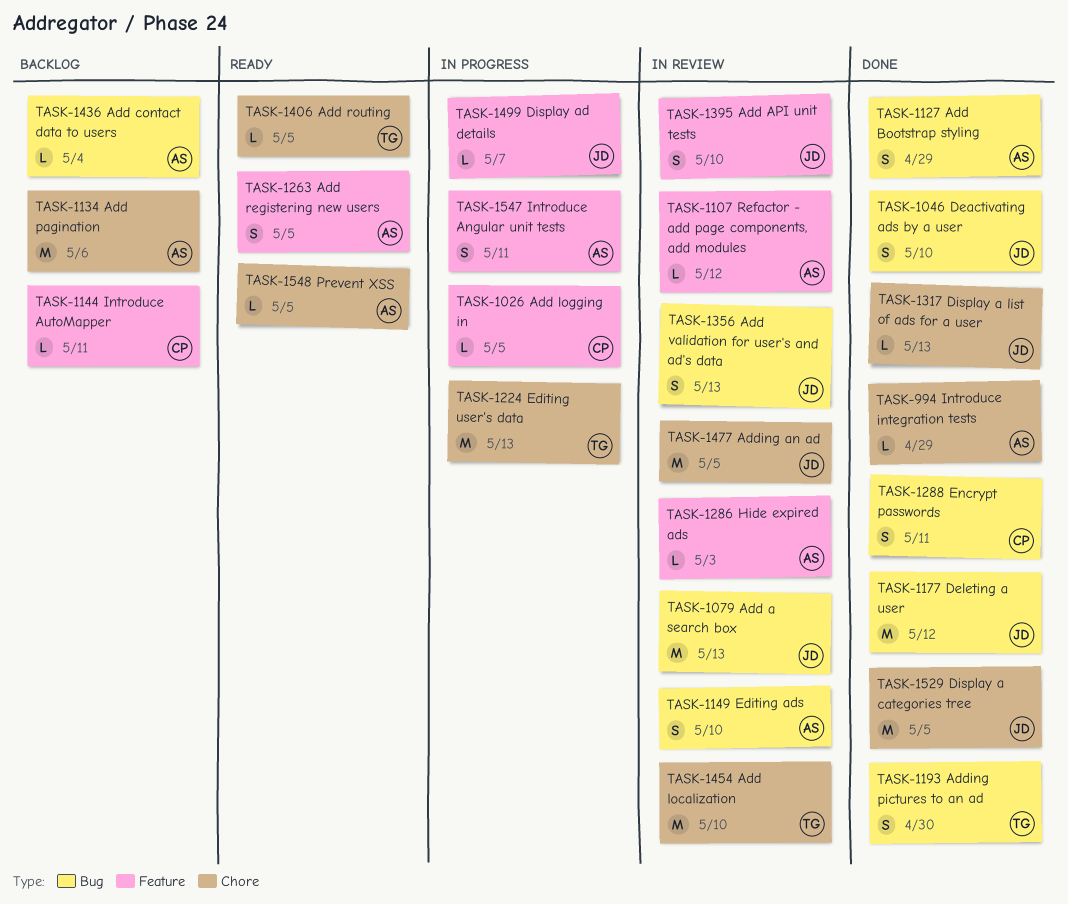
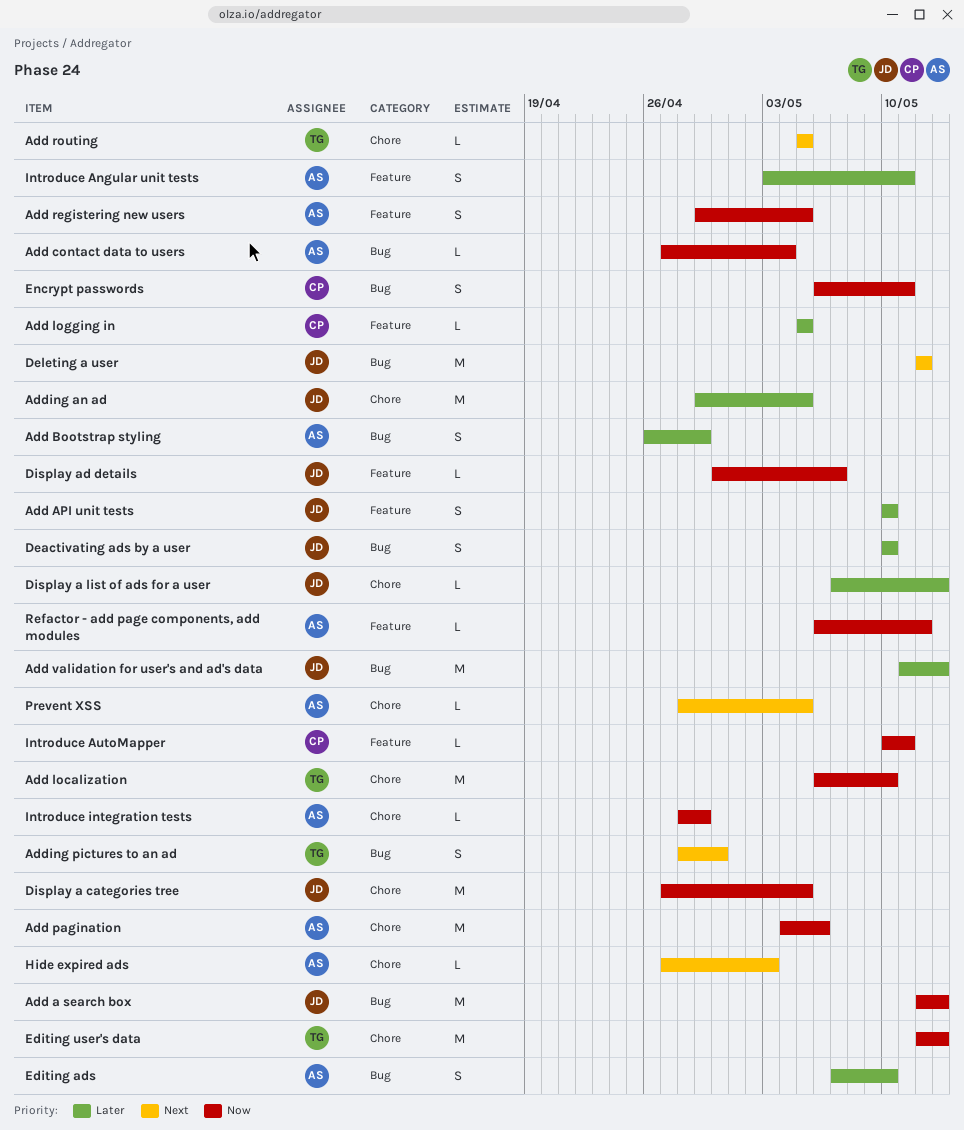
Add validation for user's and ad's data, estimate: S -> M
Hide expired ads, label: Feature -> Chore

